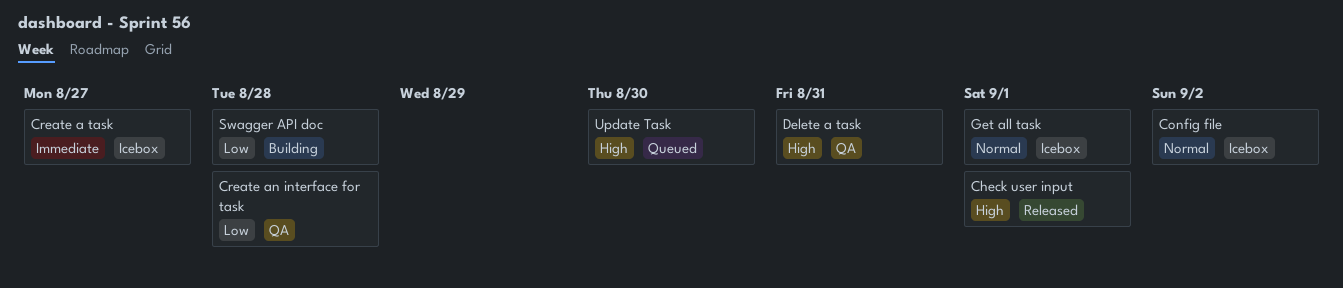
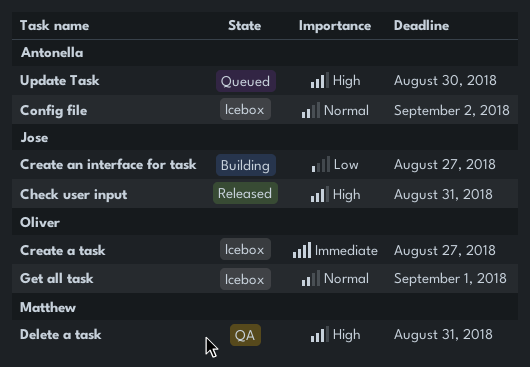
Check user input, due: Sep 1 -> Aug 31
Create an interface for task, status: QA -> Building
Create an interface for task, due: Aug 28 -> Aug 27
Swagger API doc: present -> none

